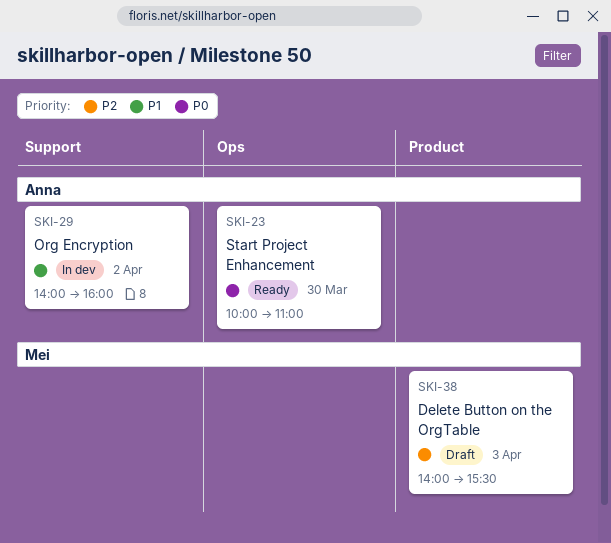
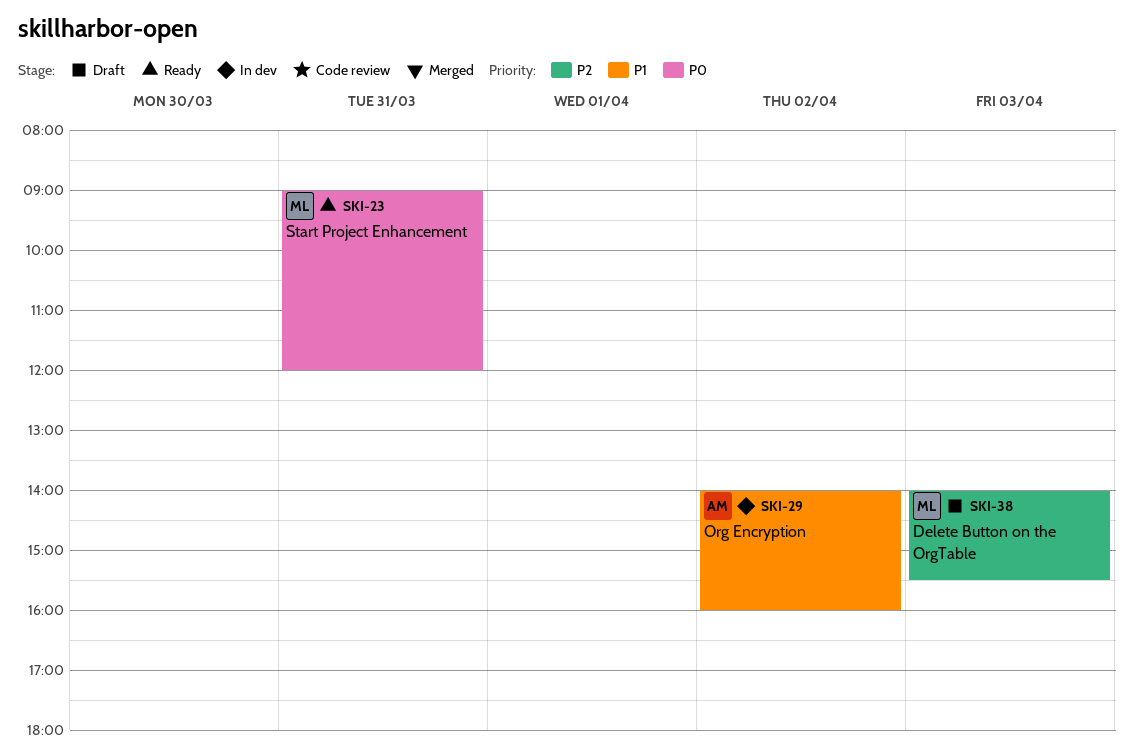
SKI-23, owner: Anna -> Mei
SKI-23, day: Mar 30 -> Mar 31
SKI-23, begins: 10:00 -> 09:00
SKI-23, ends: 11:00 -> 12:00

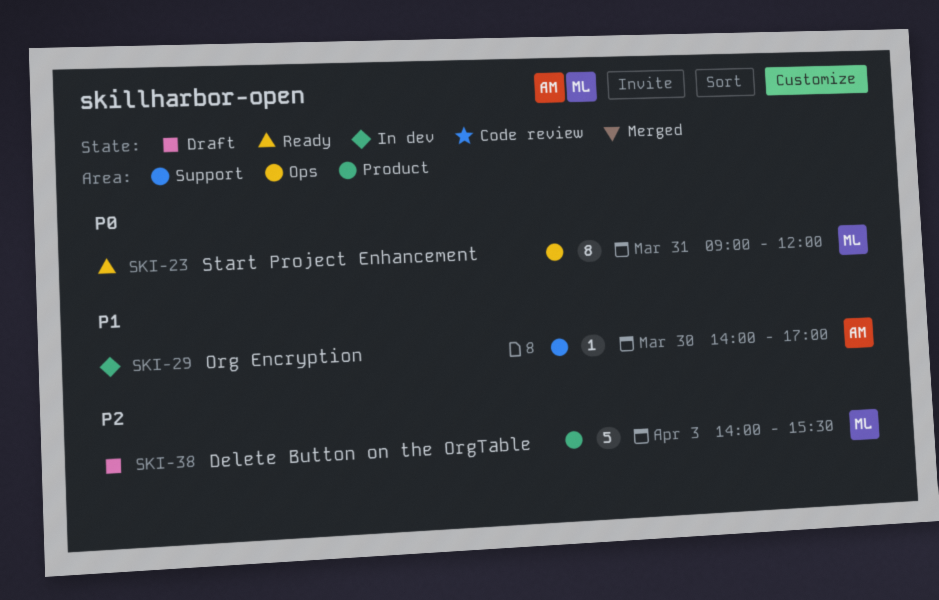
SKI-29, day: Apr 2 -> Mar 30
SKI-29, ends: 16:00 -> 17:00

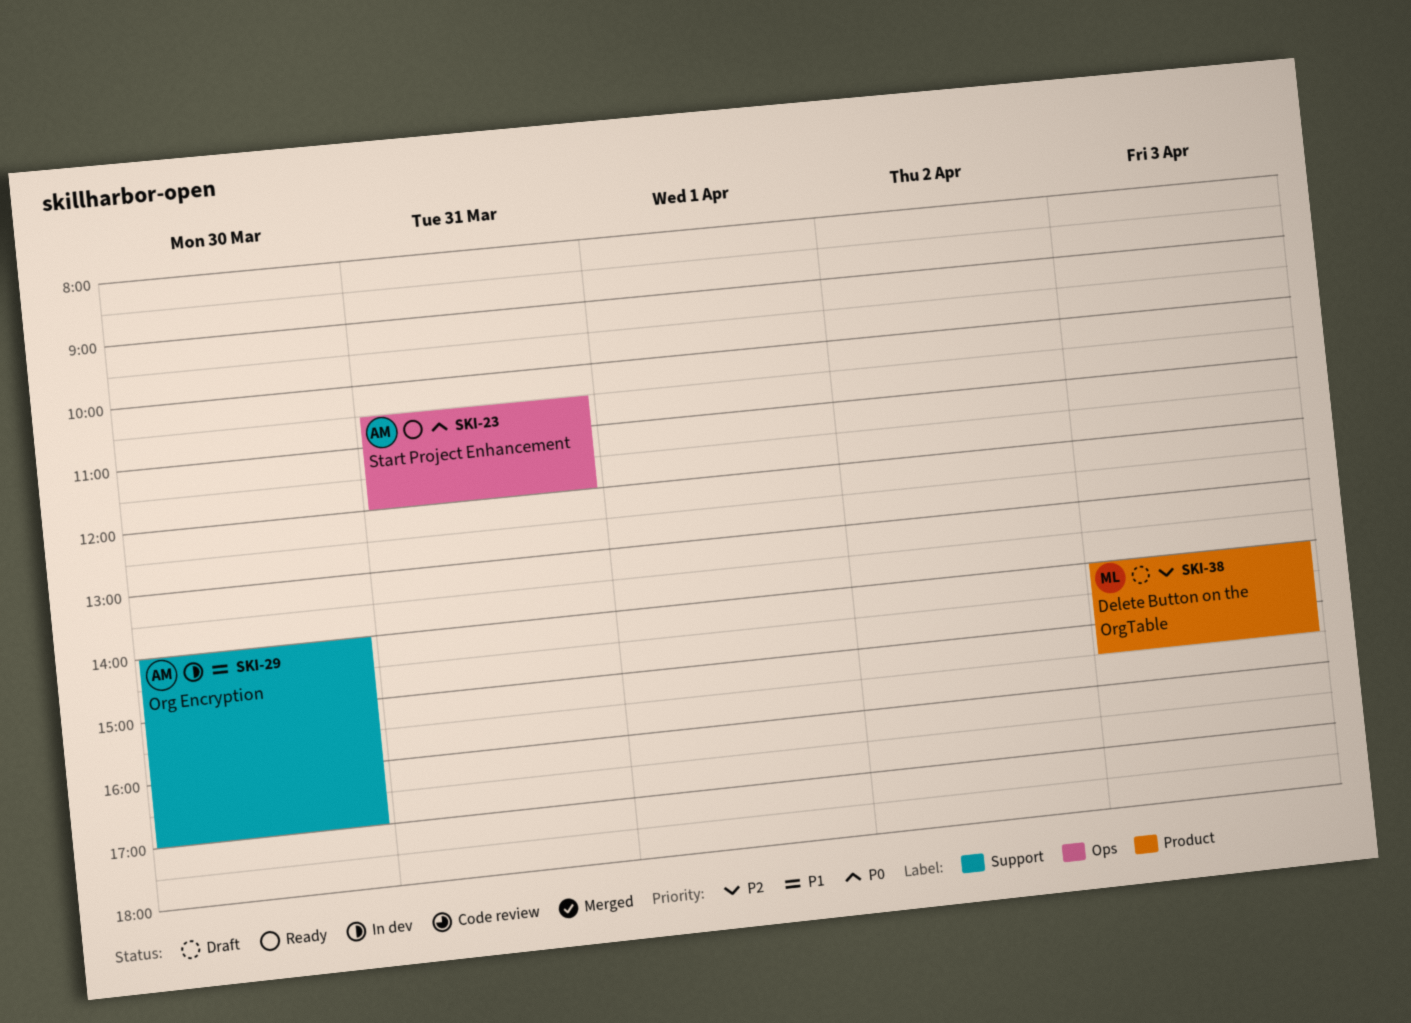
SKI-23, owner: ML -> AM
SKI-23, begins: 09:00 -> 10:30

